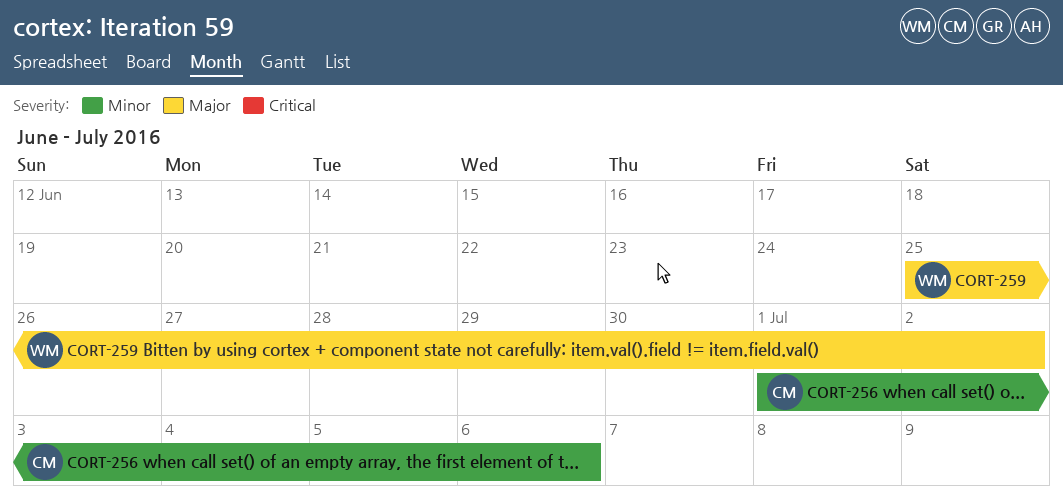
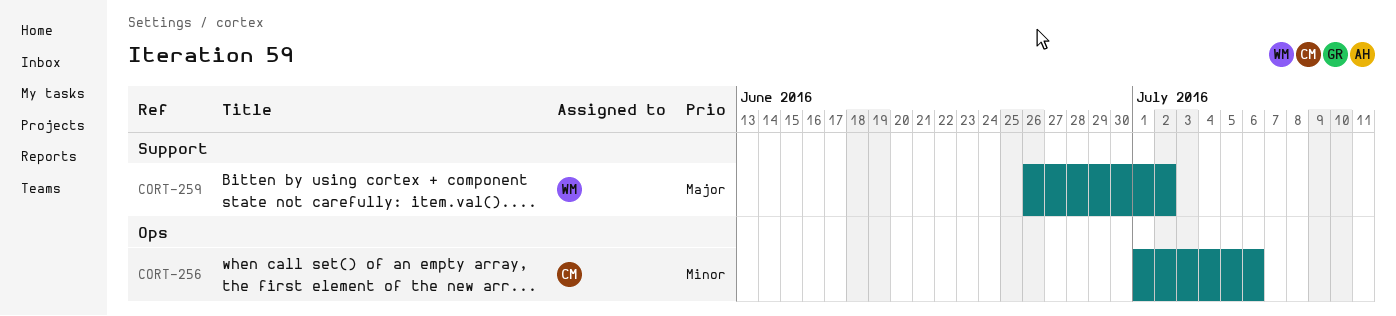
CORT-259, start: Jun 25 -> Jun 26

